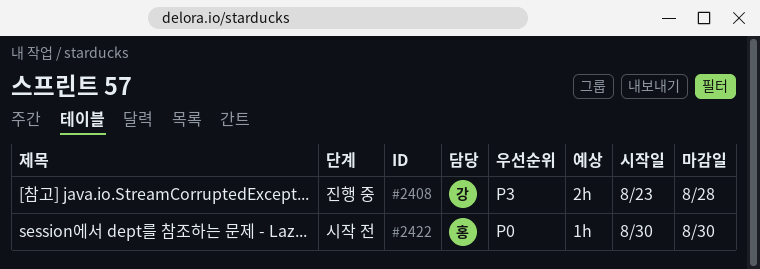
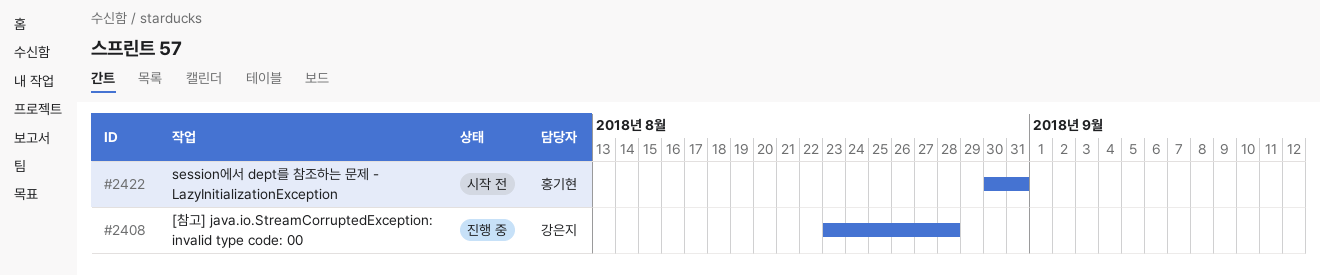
#2422, due: Aug 30 -> Aug 31

